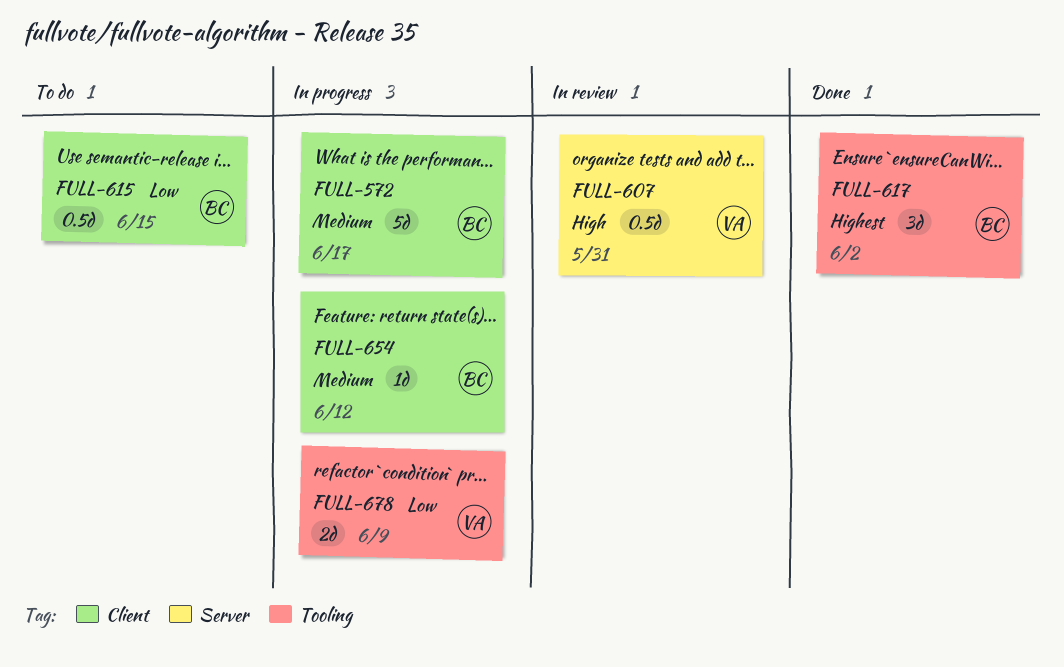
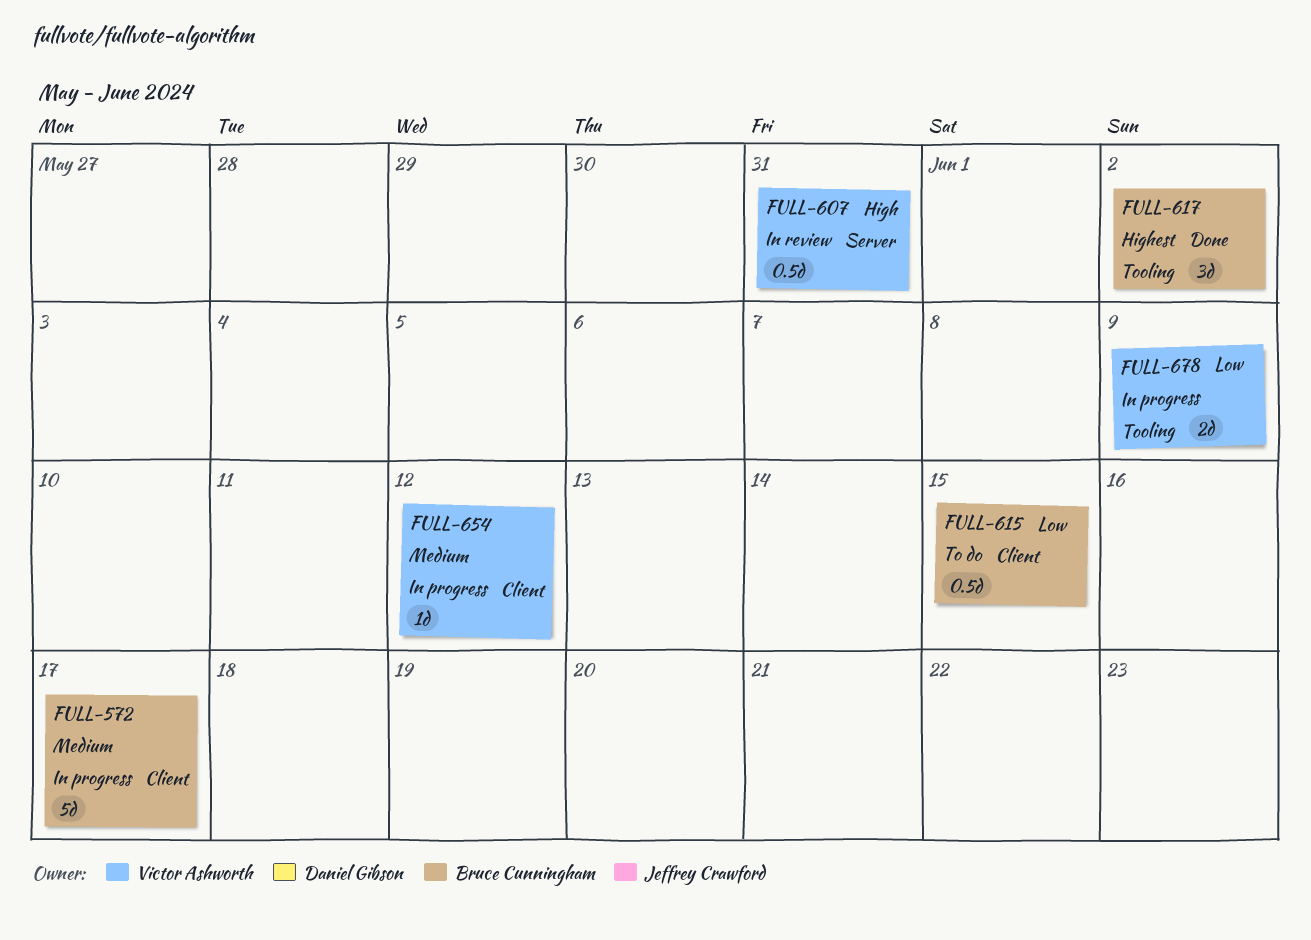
FULL-654, owner: Bruce Cunningham -> Victor Ashworth

